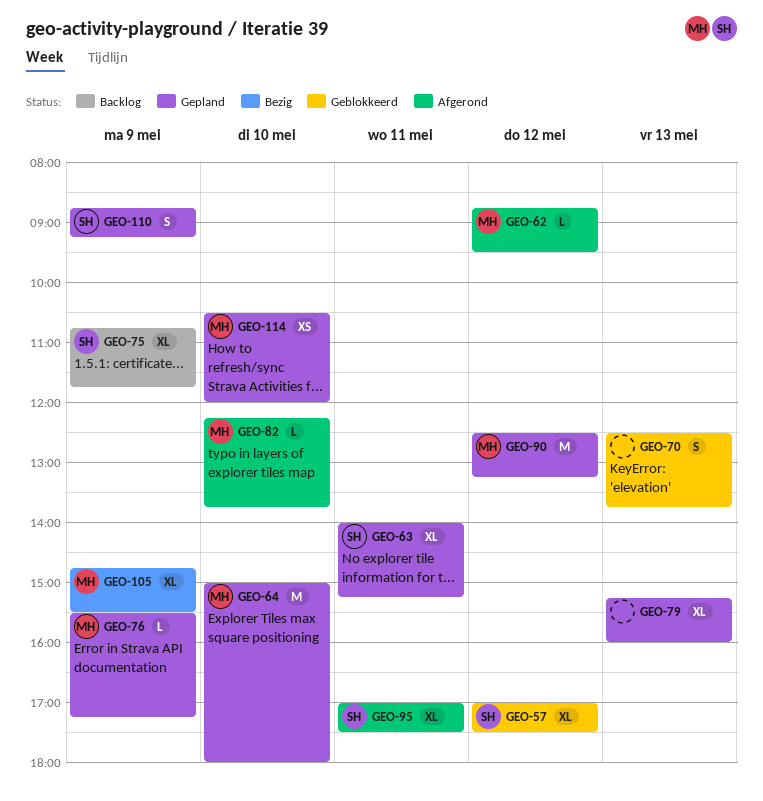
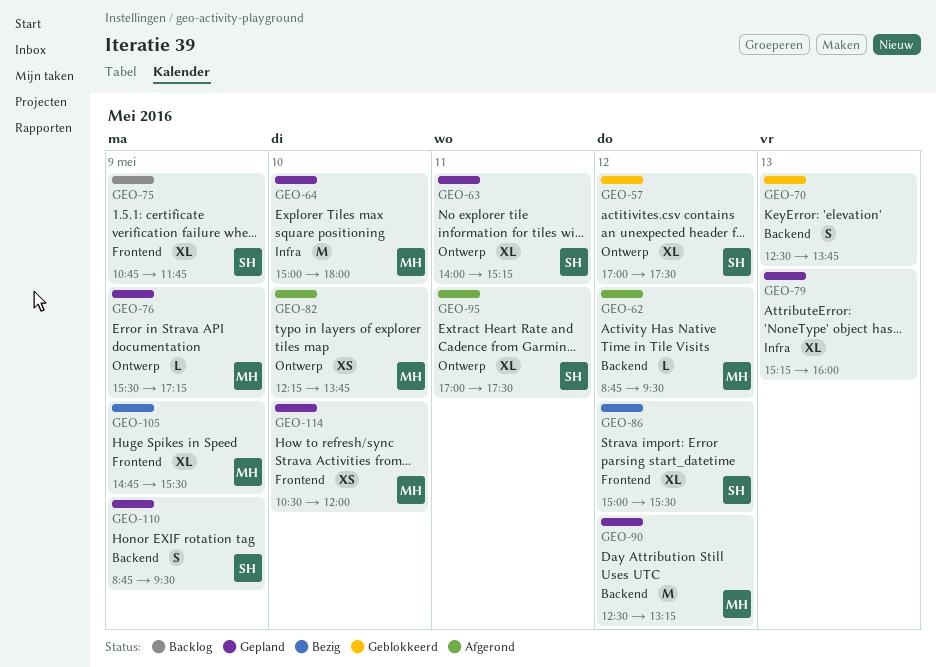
GEO-82, estimate: L -> XS
GEO-86: none -> present
GEO-110, ends: 09:15 -> 09:30

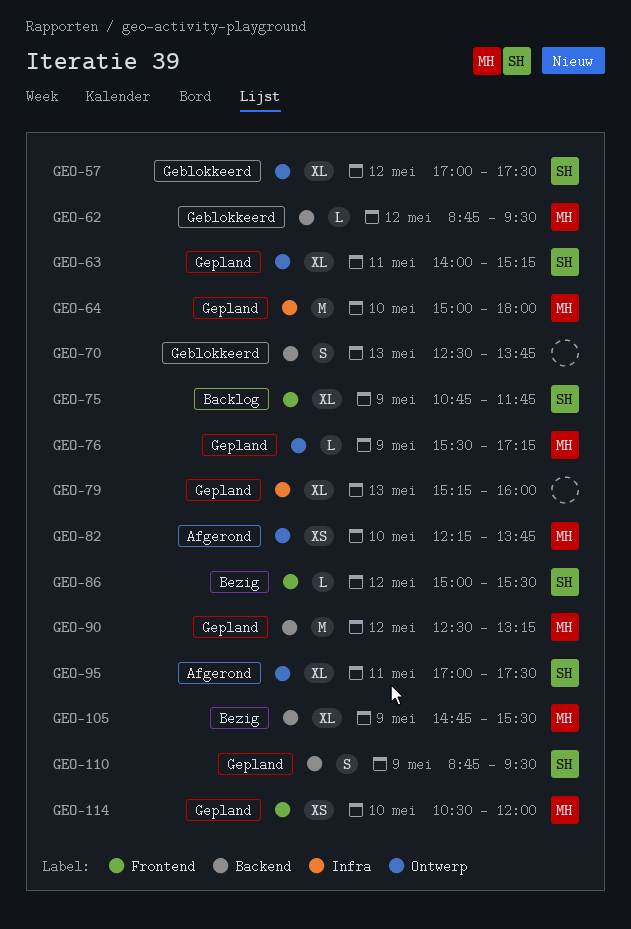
GEO-62, status: Afgerond -> Geblokkeerd
GEO-86, estimate: XL -> L
GEO-105, label: Frontend -> Backend

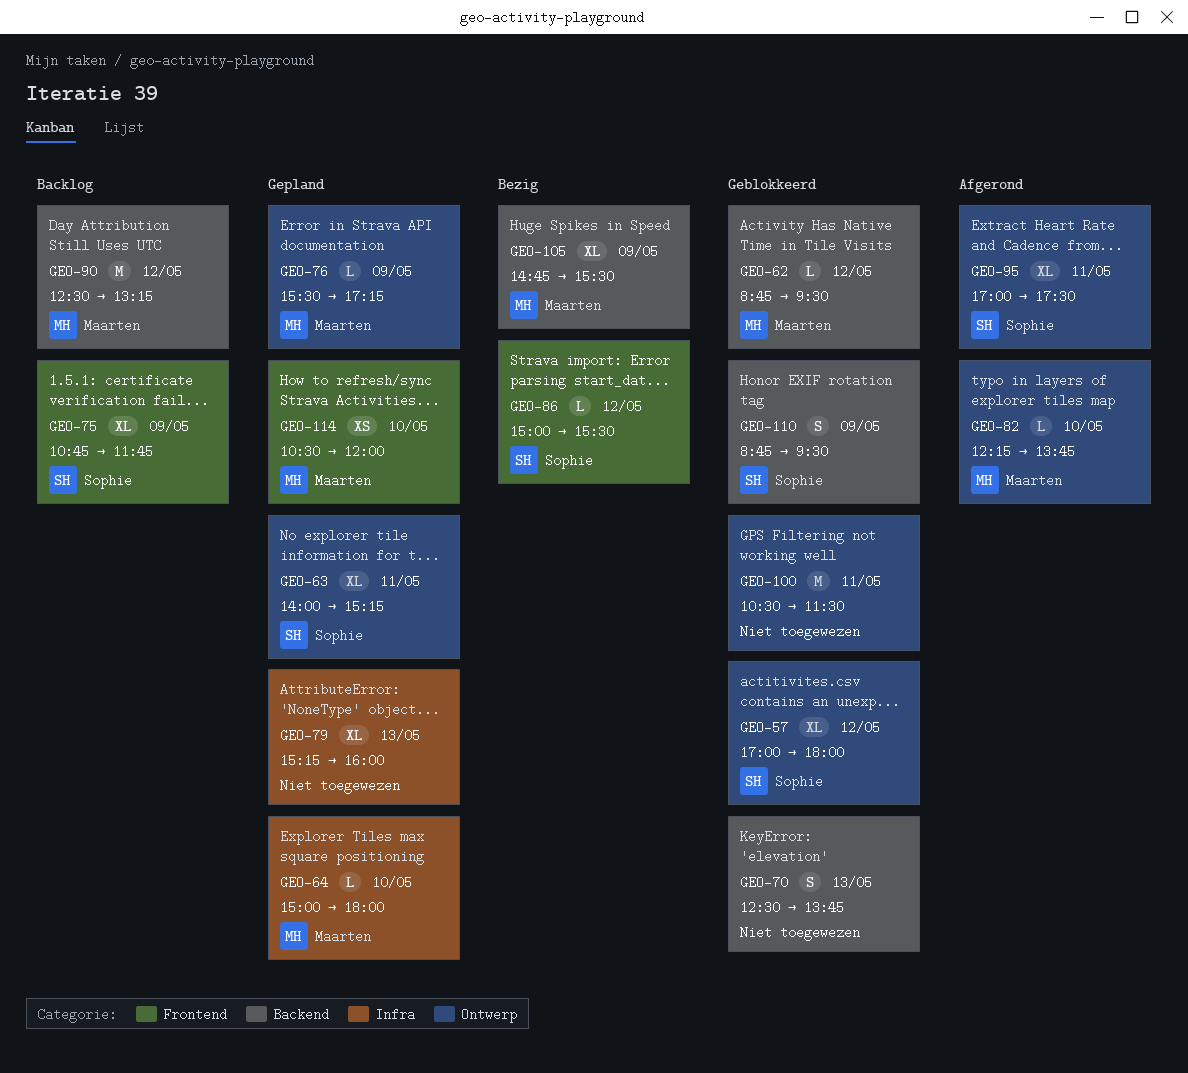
GEO-57, ends: 17:30 -> 18:00
GEO-64, estimate: M -> L
GEO-82, estimate: XS -> L
GEO-90, status: Gepland -> Backlog
GEO-100: none -> present
GEO-110, status: Gepland -> Geblokkeerd

